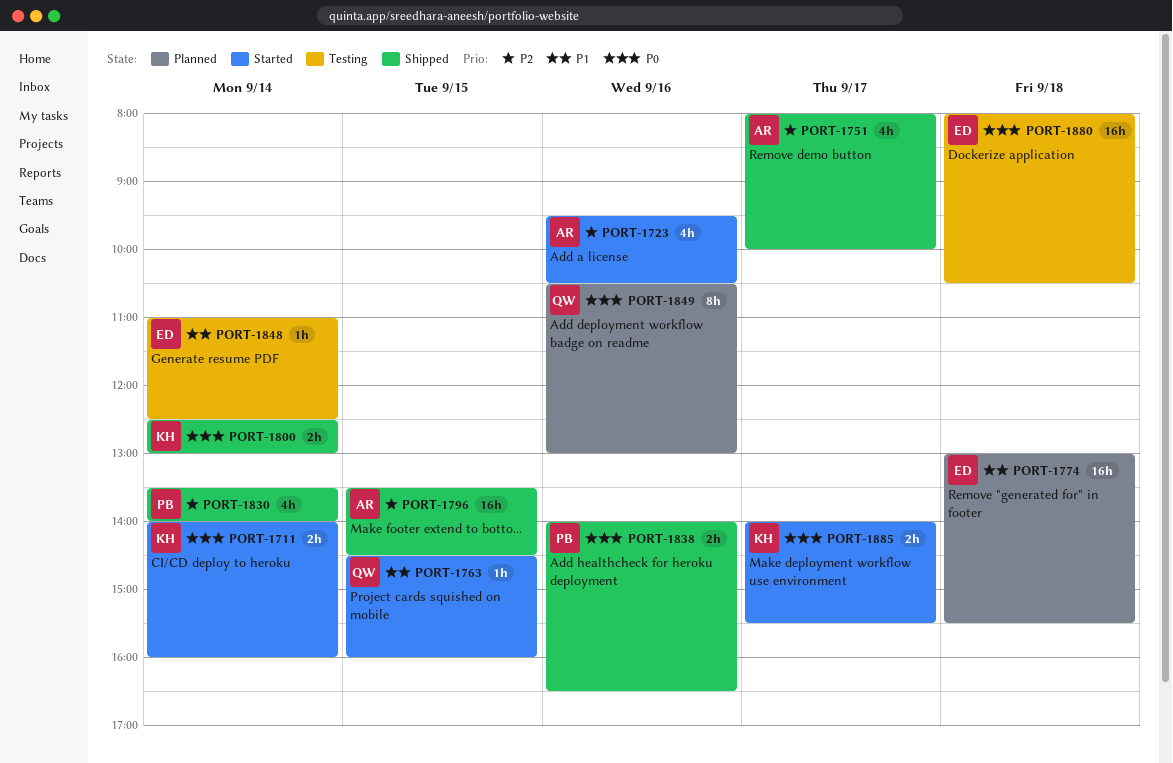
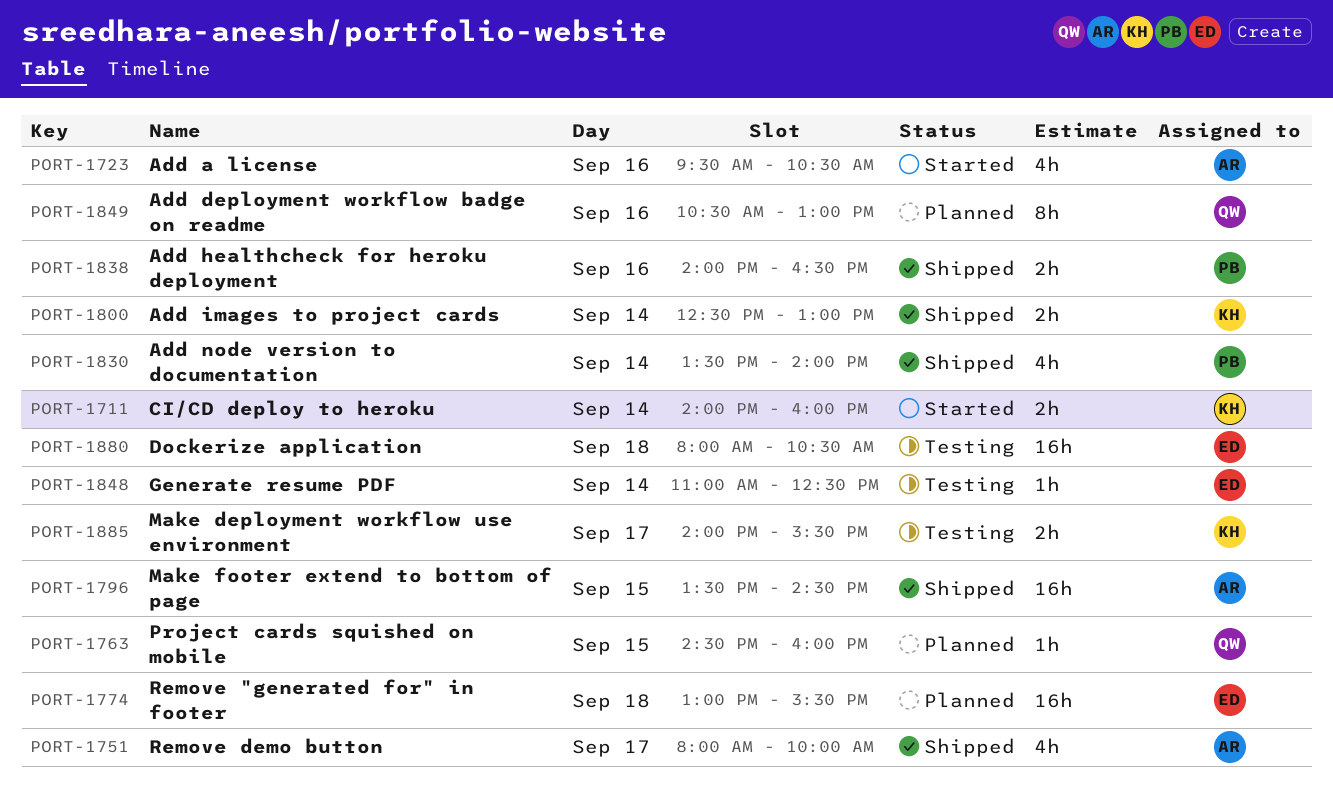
PORT-1763, status: Started -> Planned
PORT-1885, status: Started -> Testing

